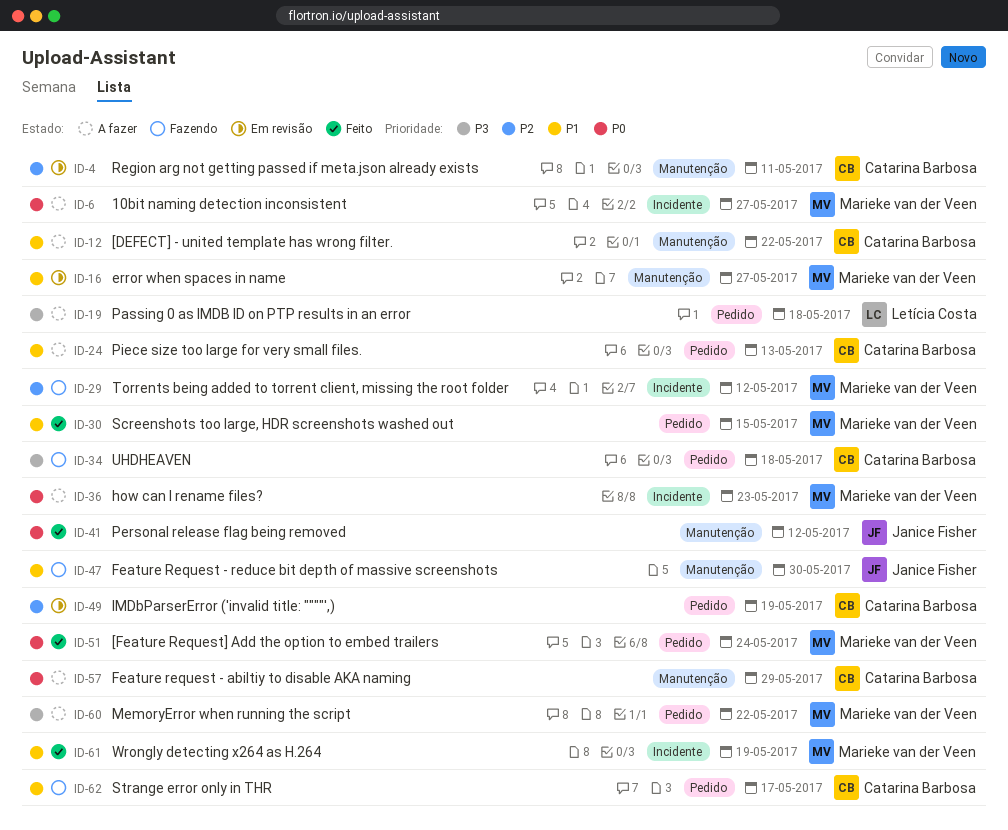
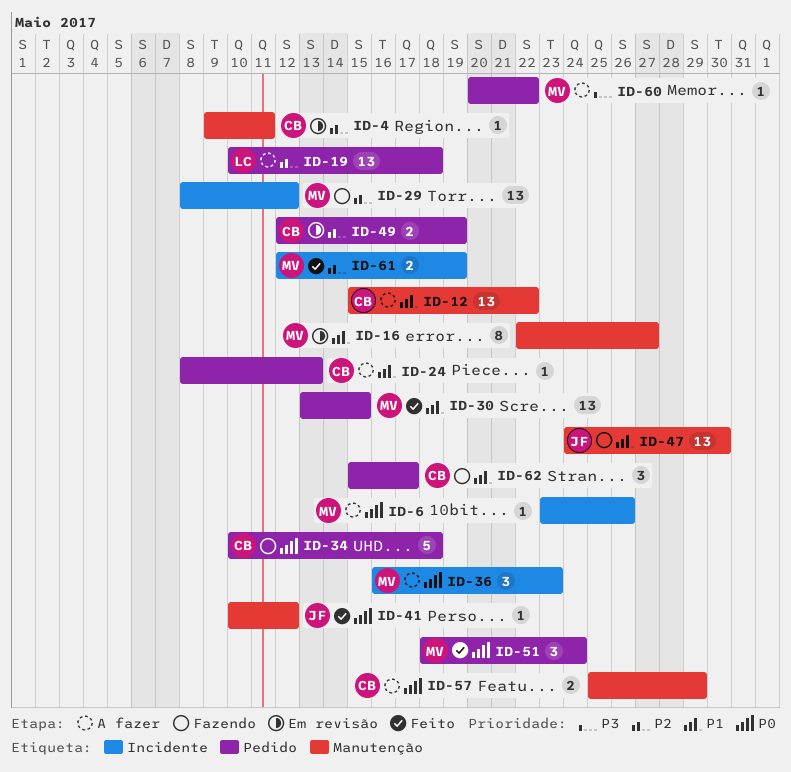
ID-6, due: May 27 -> May 26
ID-19, priority: P3 -> P2
ID-34, priority: P3 -> P0
ID-61, priority: P1 -> P2

